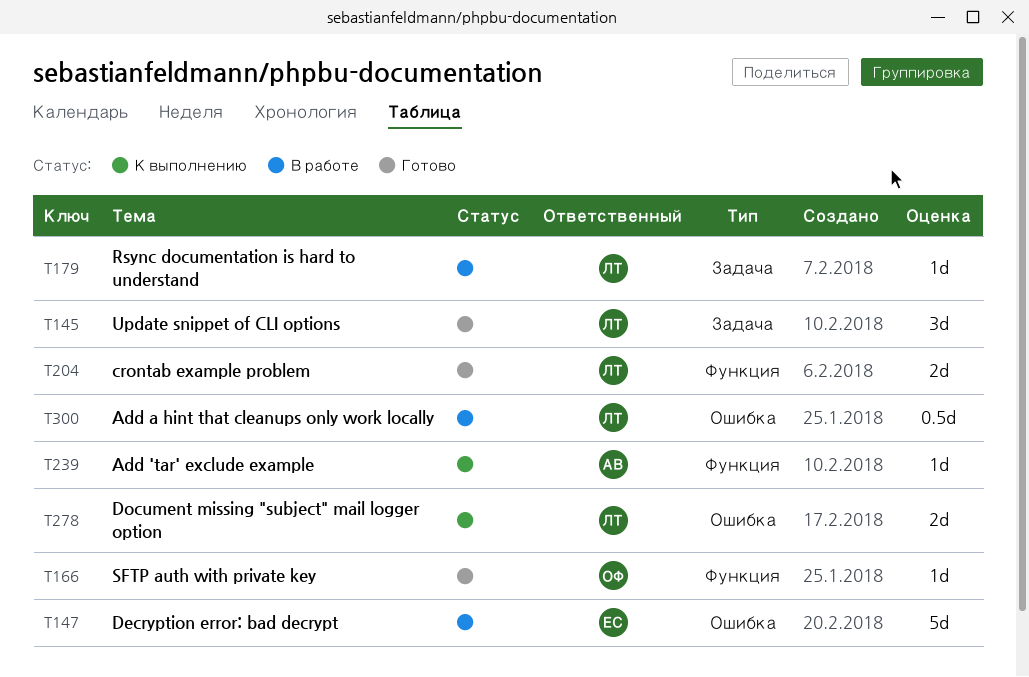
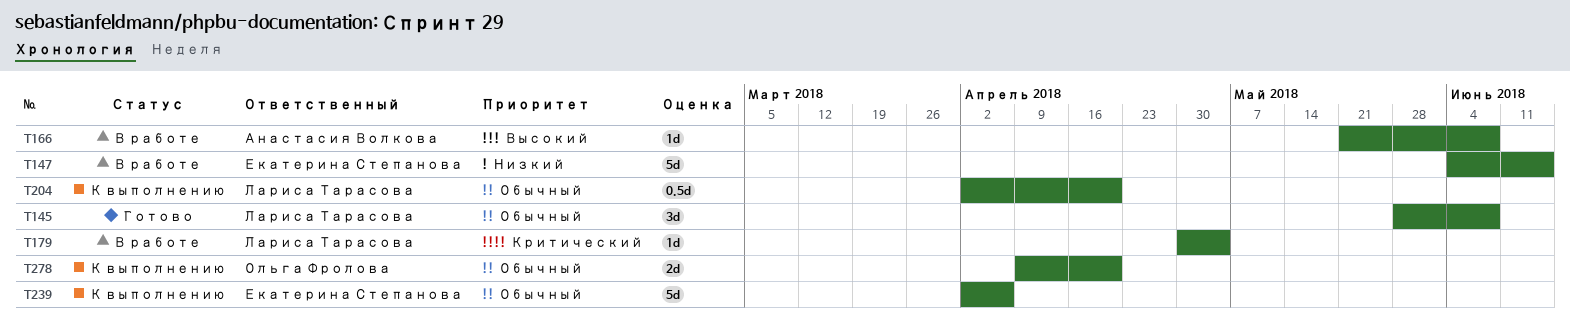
T166, status: Готово -> В работе
T166, owner: Ольга Фролова -> Анастасия Волкова
T204, status: Готово -> К выполнению
T204, estimate: 2d -> 0.5d
T239, owner: Анастасия Волкова -> Екатерина Степанова
T239, estimate: 1d -> 5d
T278, owner: Лариса Тарасова -> Ольга Фролова
T300: present -> none

